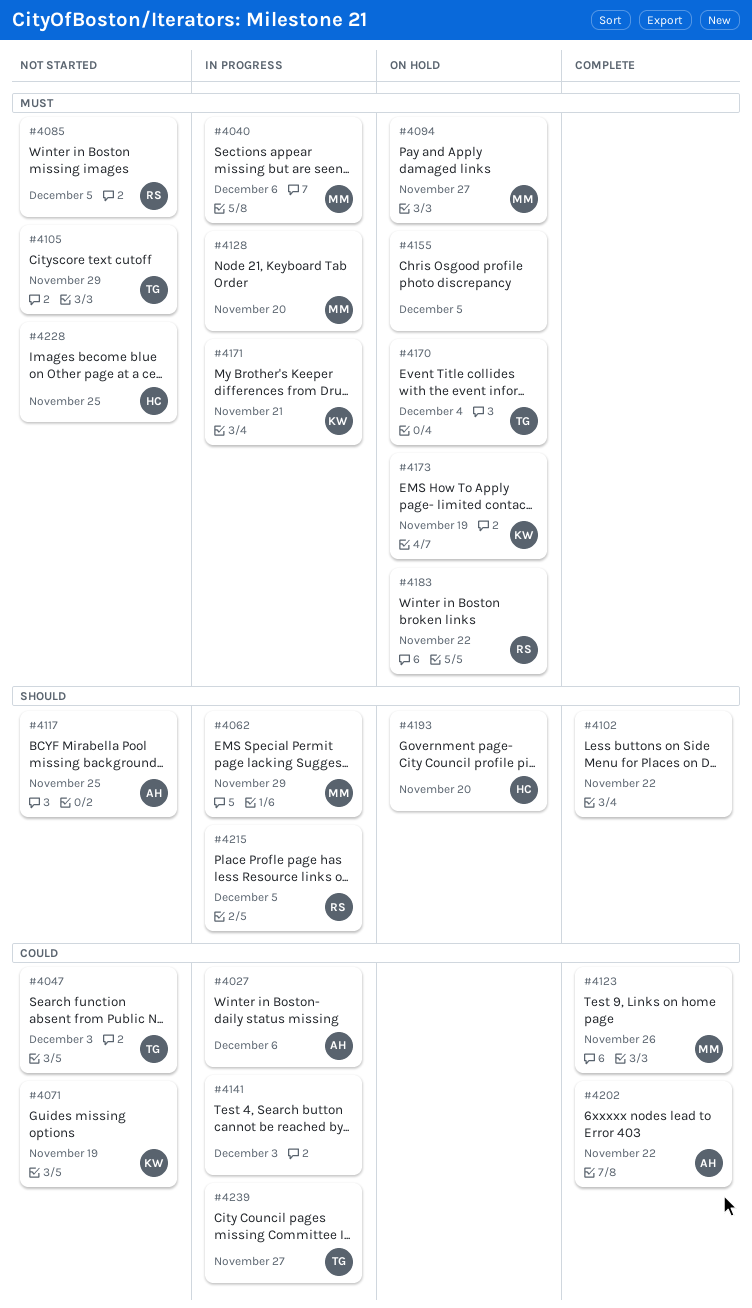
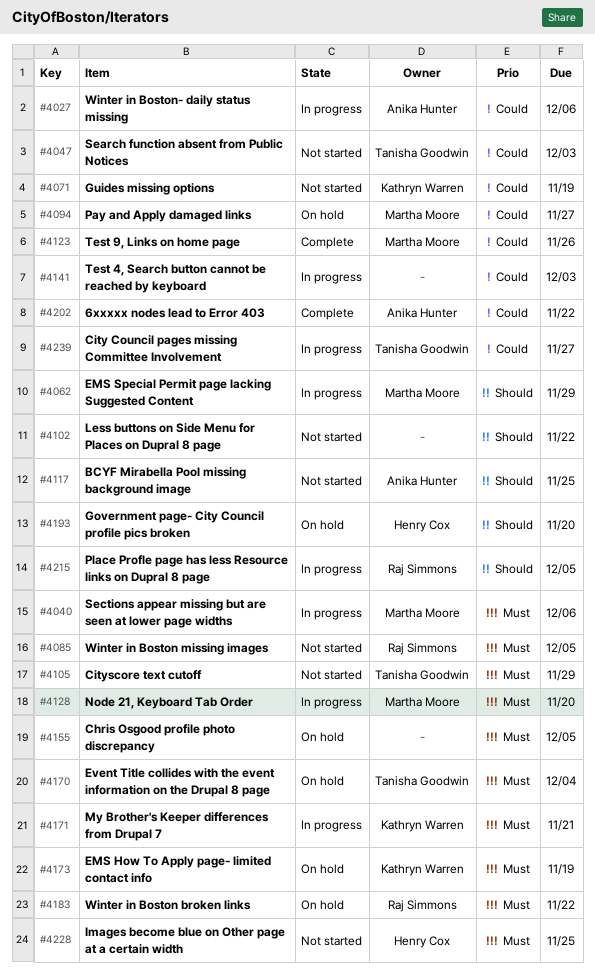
#4094, priority: Must -> Could
#4102, status: Complete -> Not started

